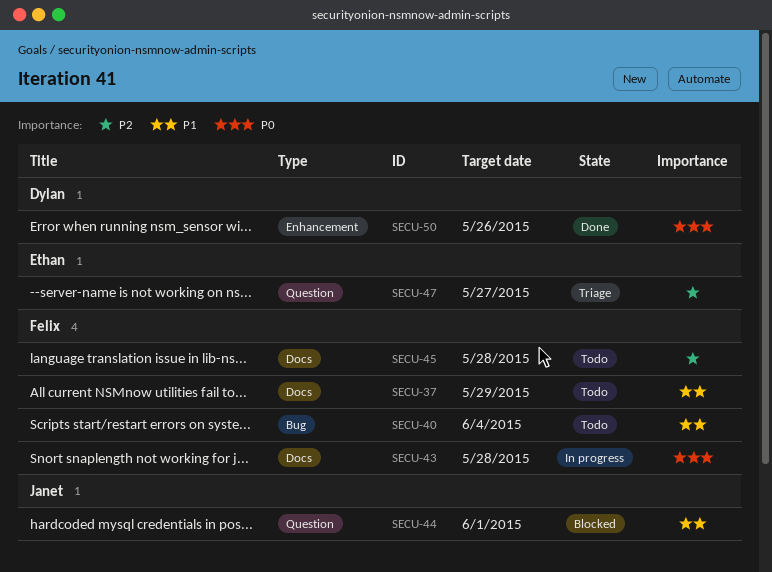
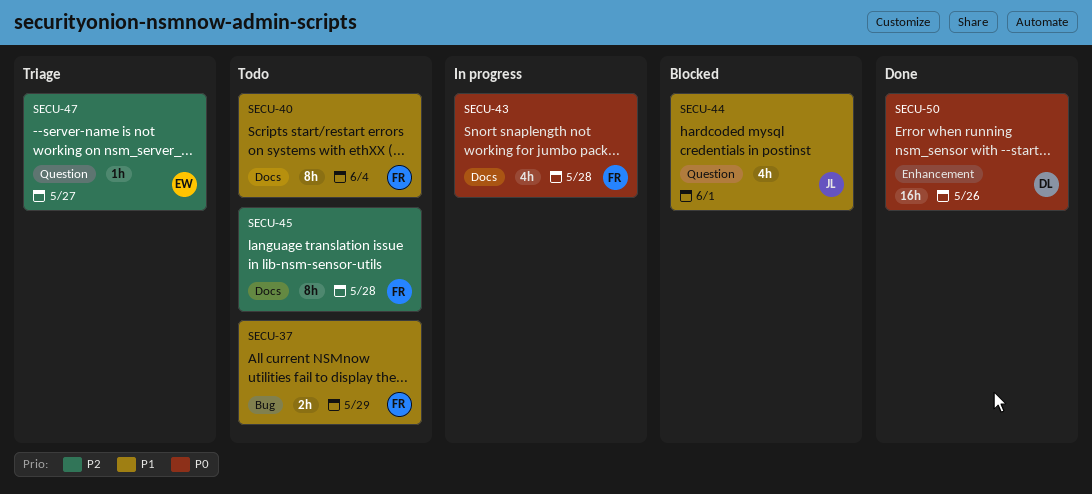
SECU-37, label: Docs -> Bug
SECU-40, label: Bug -> Docs

